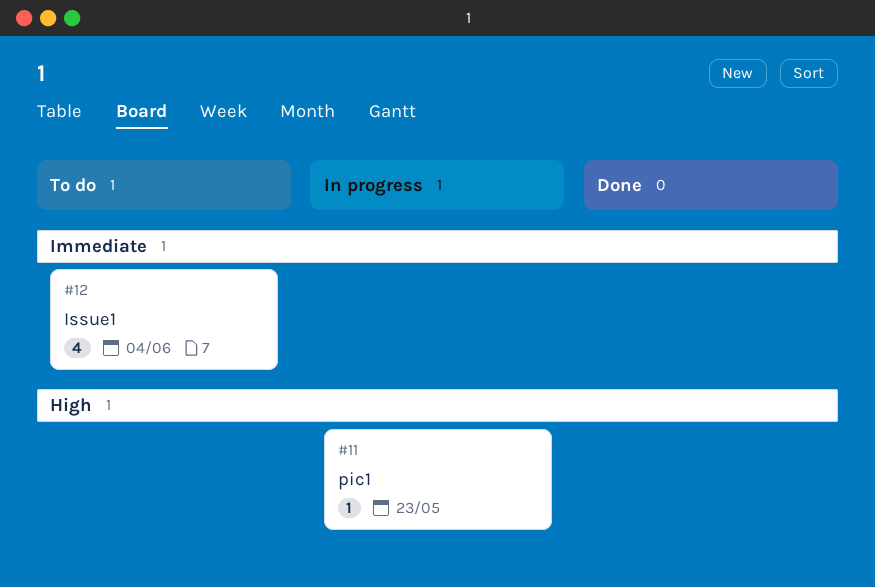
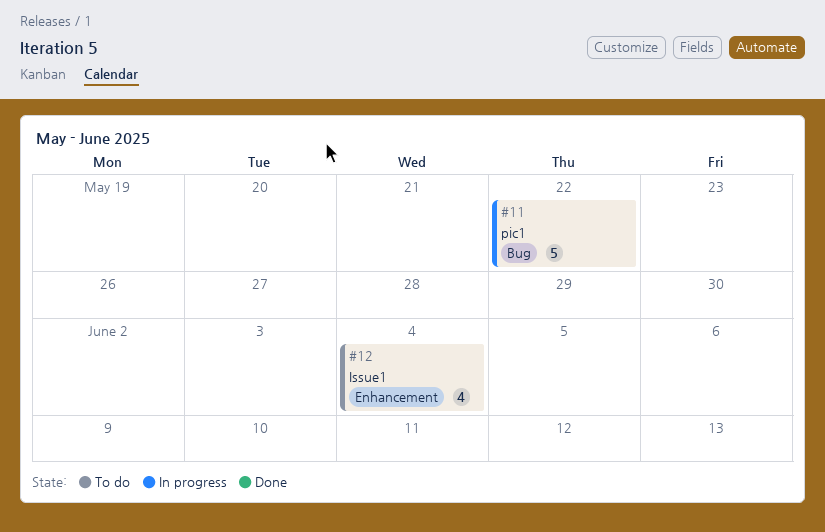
#11, estimate: 1 -> 5
#11, due: May 23 -> May 22

